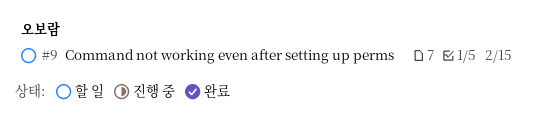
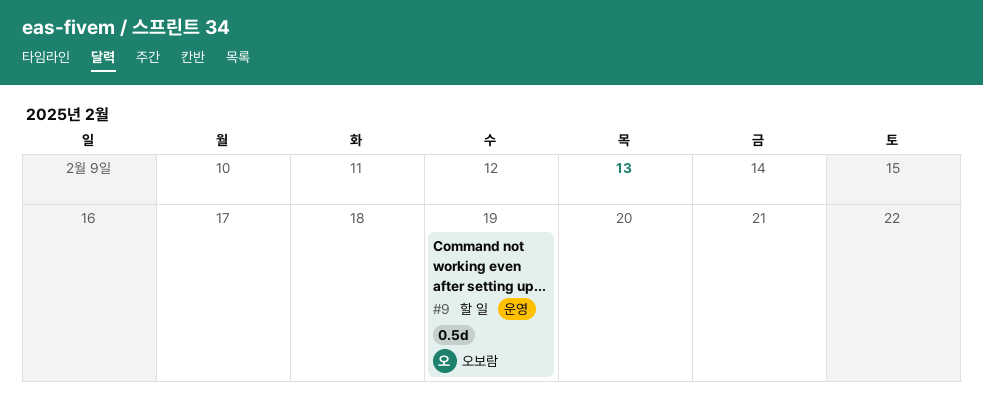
#9, due: Feb 15 -> Feb 19

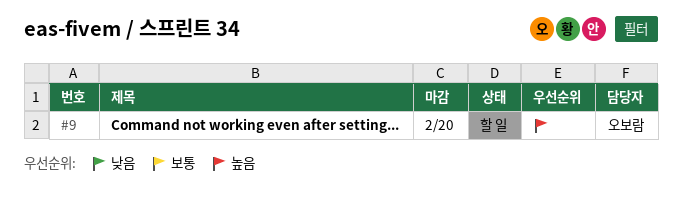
#9, due: Feb 19 -> Feb 20

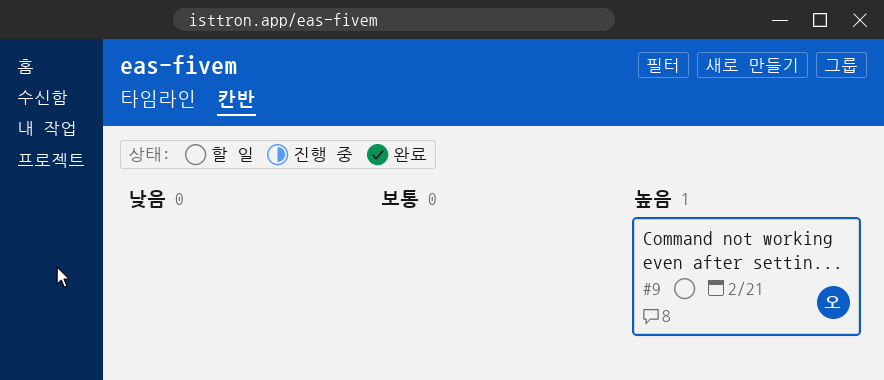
#9, due: Feb 20 -> Feb 21

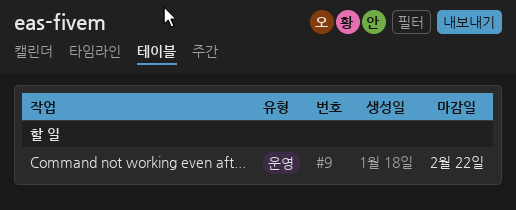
#9, due: Feb 21 -> Feb 22

